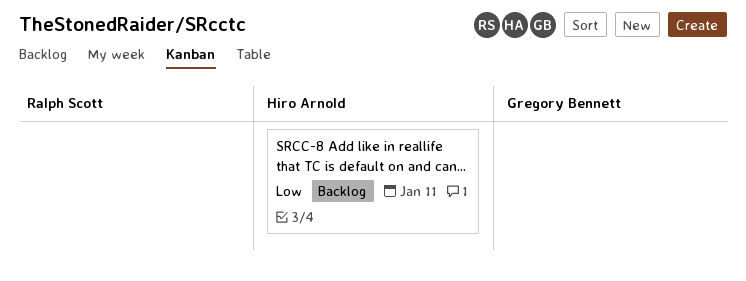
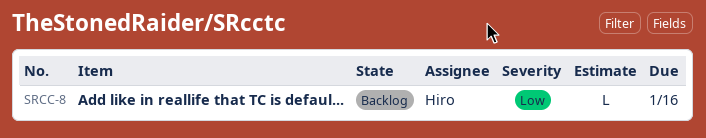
SRCC-8, due: Jan 11 -> Jan 16

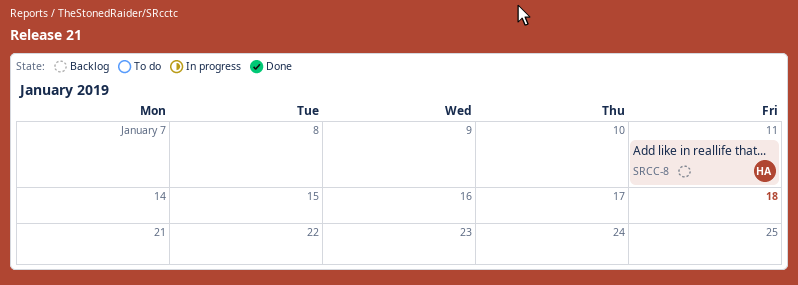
SRCC-8, due: Jan 16 -> Jan 11

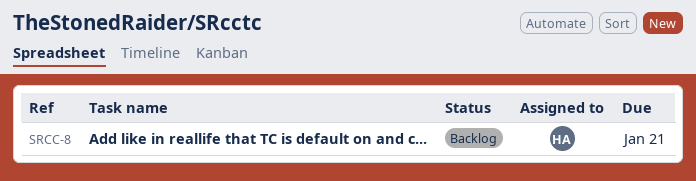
SRCC-8, due: Jan 11 -> Jan 21

